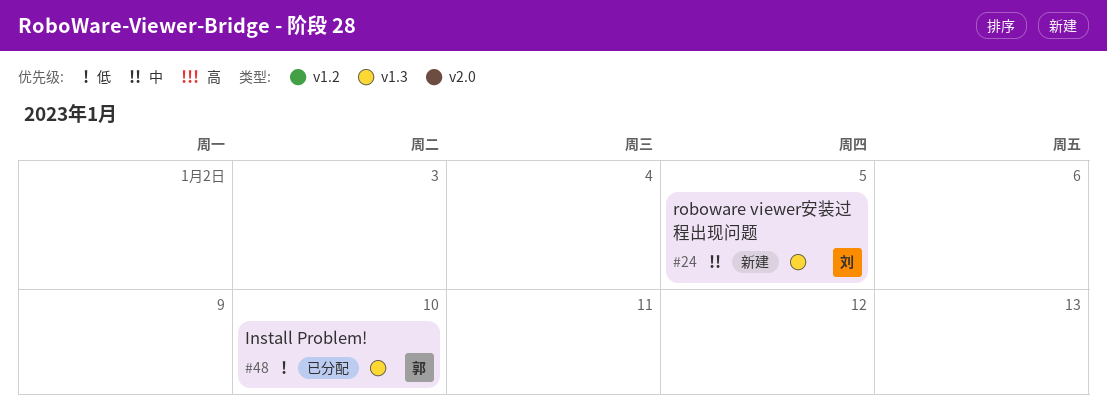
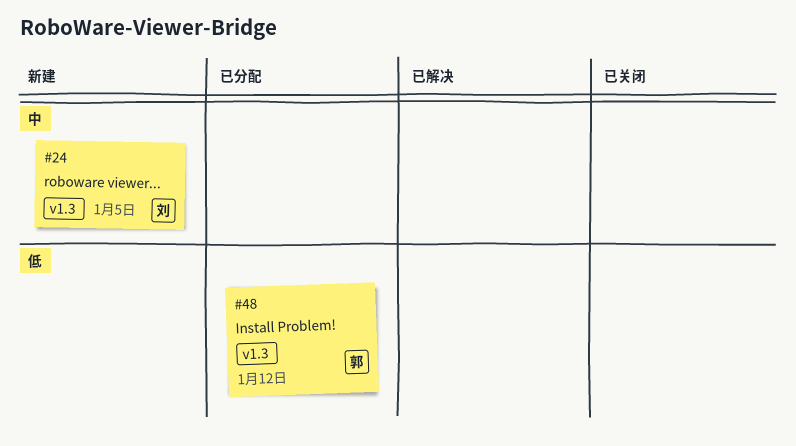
#48, due: Jan 10 -> Jan 12

